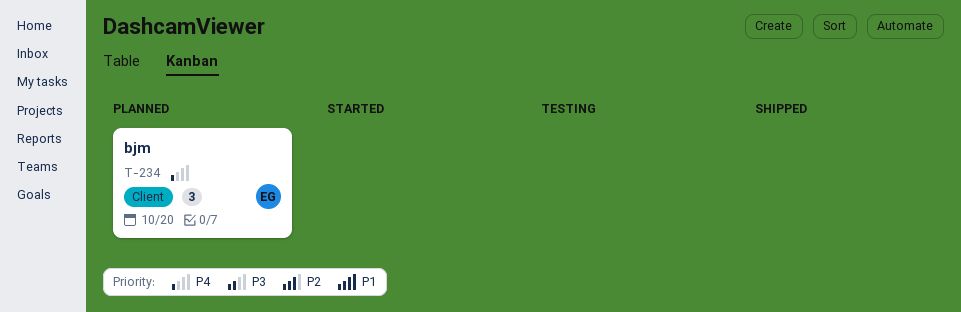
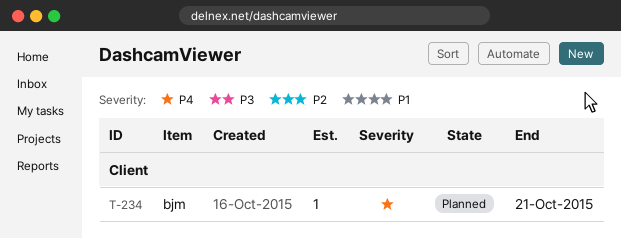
T-234, estimate: 3 -> 1
T-234, due: Oct 20 -> Oct 21

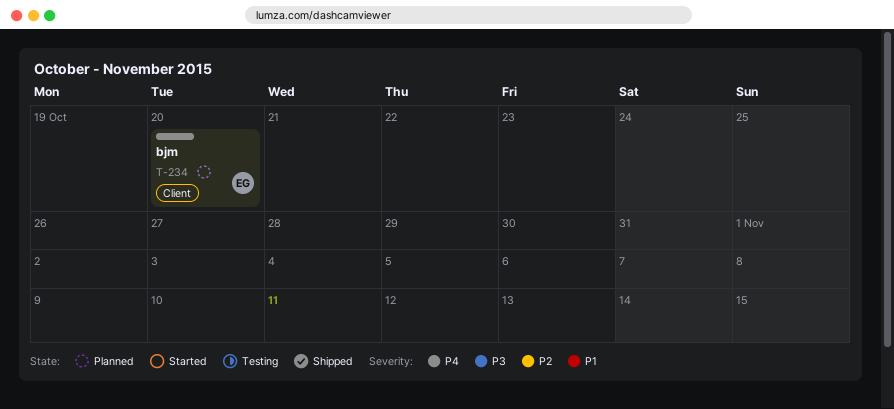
T-234, due: Oct 21 -> Oct 20

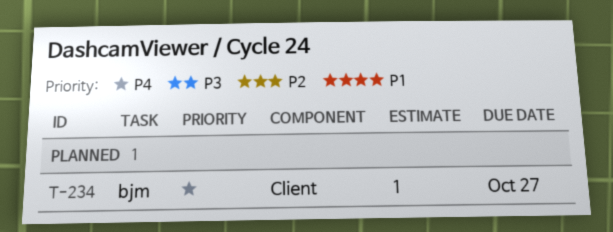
T-234, due: Oct 20 -> Oct 27

